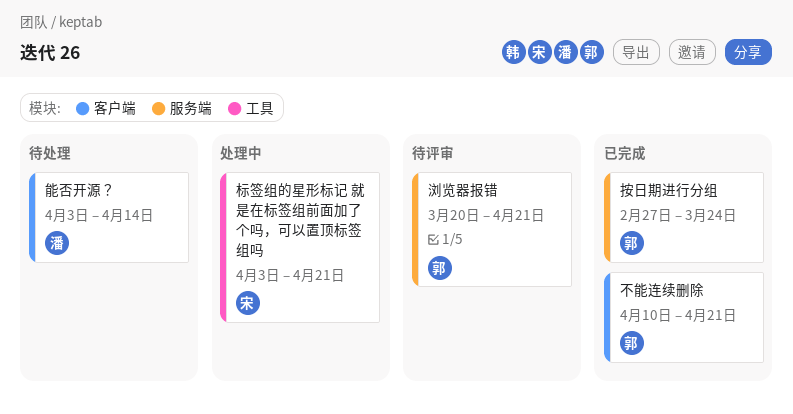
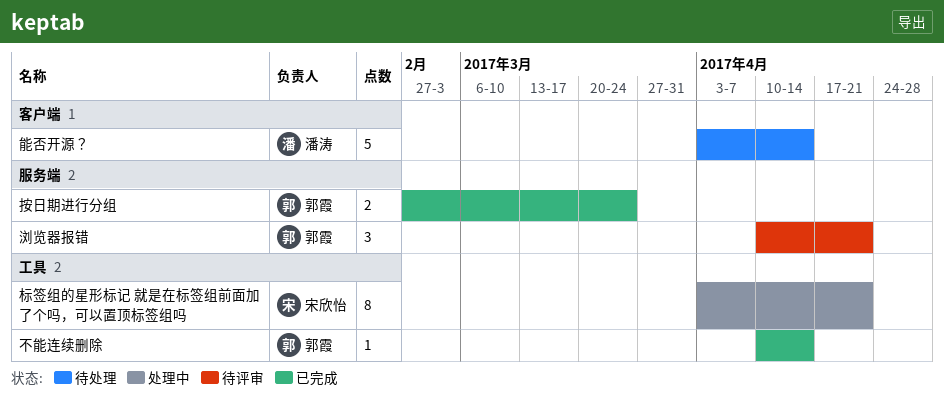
不能连续删除, label: 客户端 -> 工具
不能连续删除, due: Apr 21 -> Apr 14
浏览器报错, start: Mar 20 -> Apr 10

